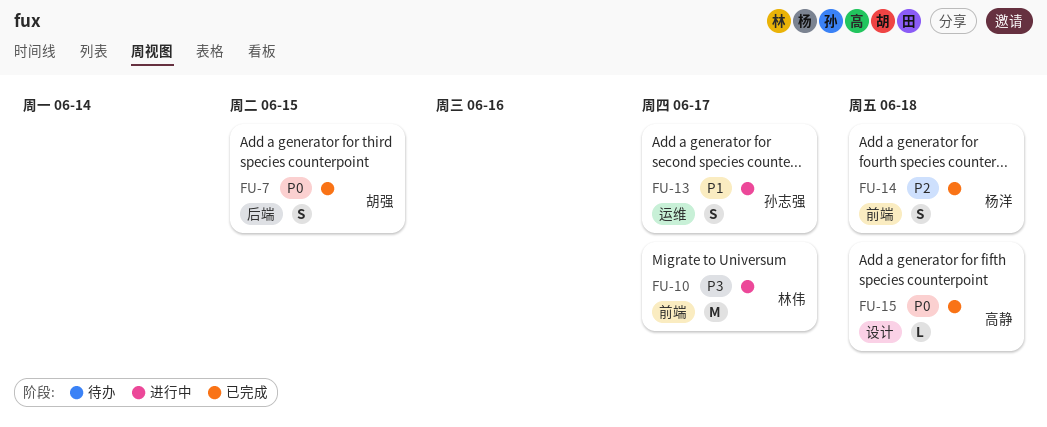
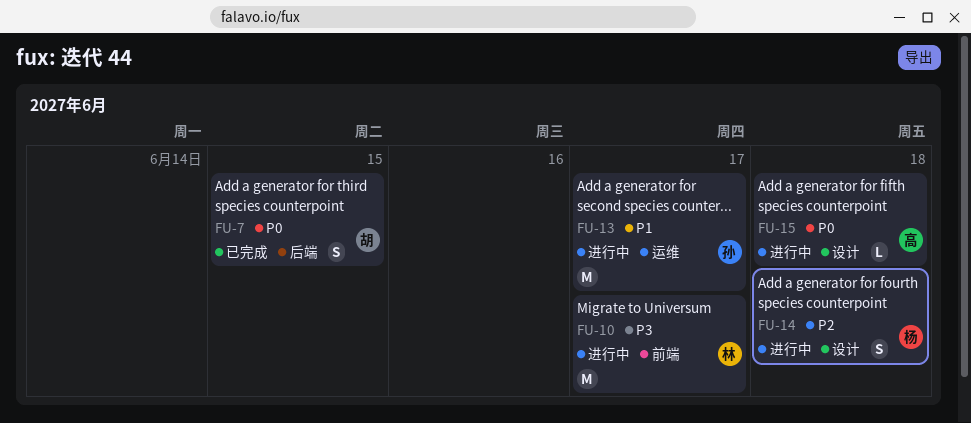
FU-13, estimate: S -> M
FU-14, status: 已完成 -> 进行中
FU-14, label: 前端 -> 设计
FU-15, status: 已完成 -> 进行中

